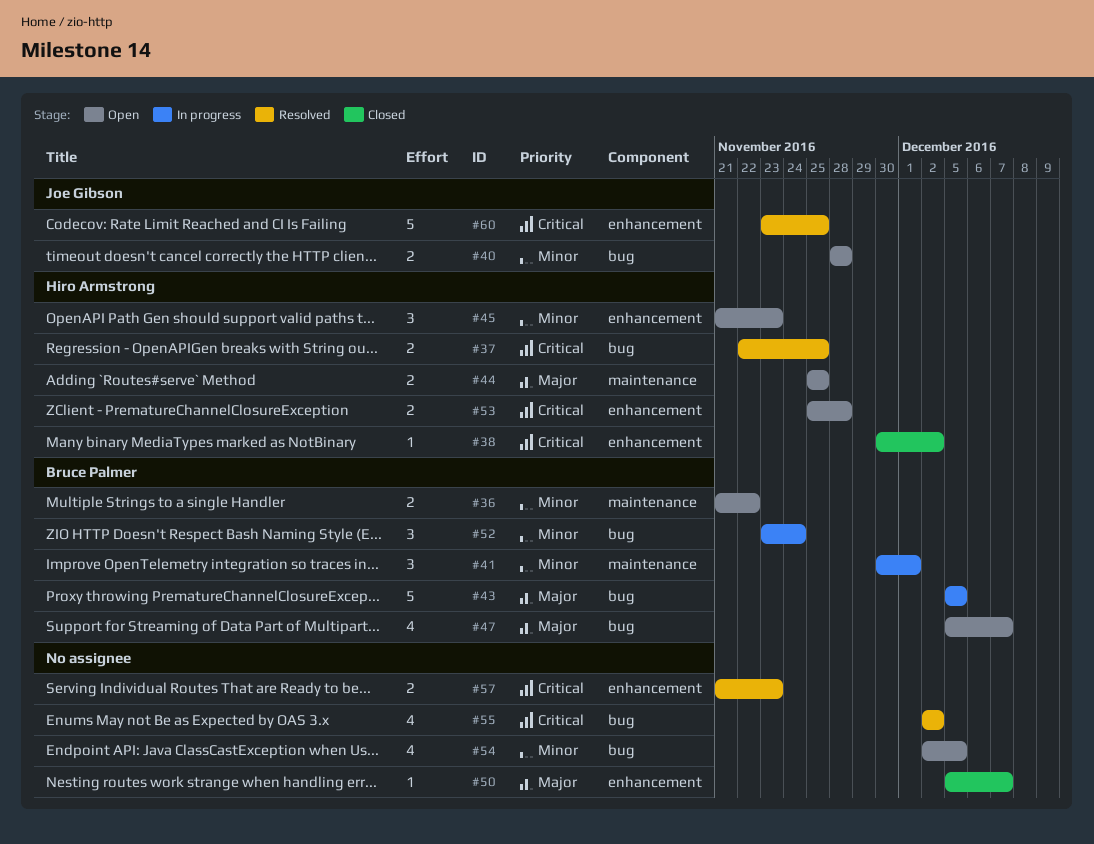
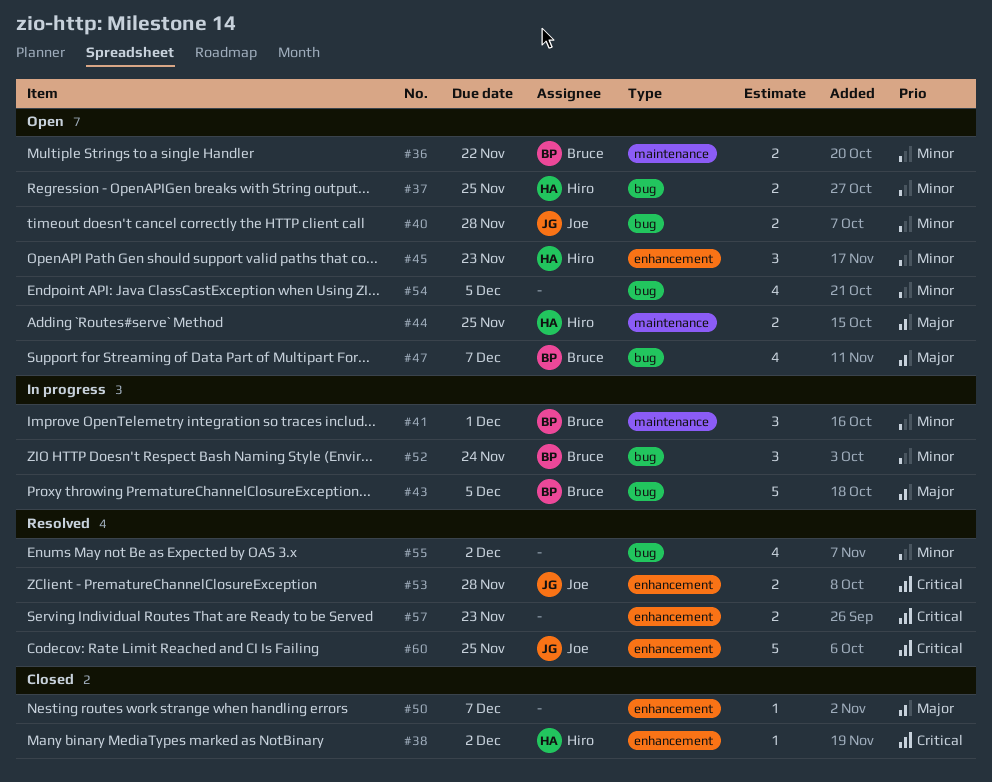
#37, status: Resolved -> Open
#37, priority: Critical -> Minor
#53, status: Open -> Resolved
#53, owner: Hiro Armstrong -> Joe Gibson
#55, priority: Critical -> Minor

